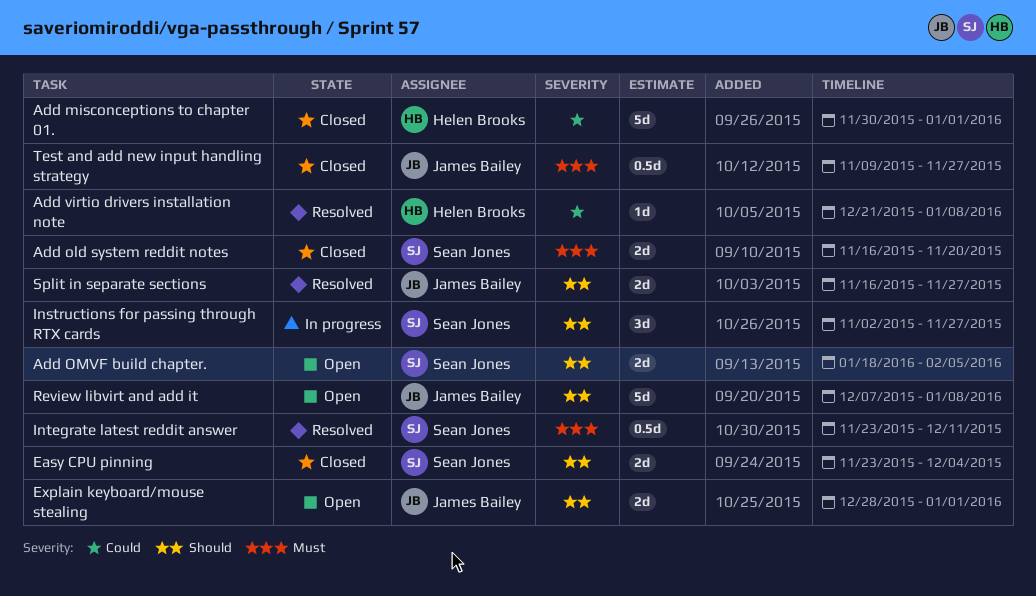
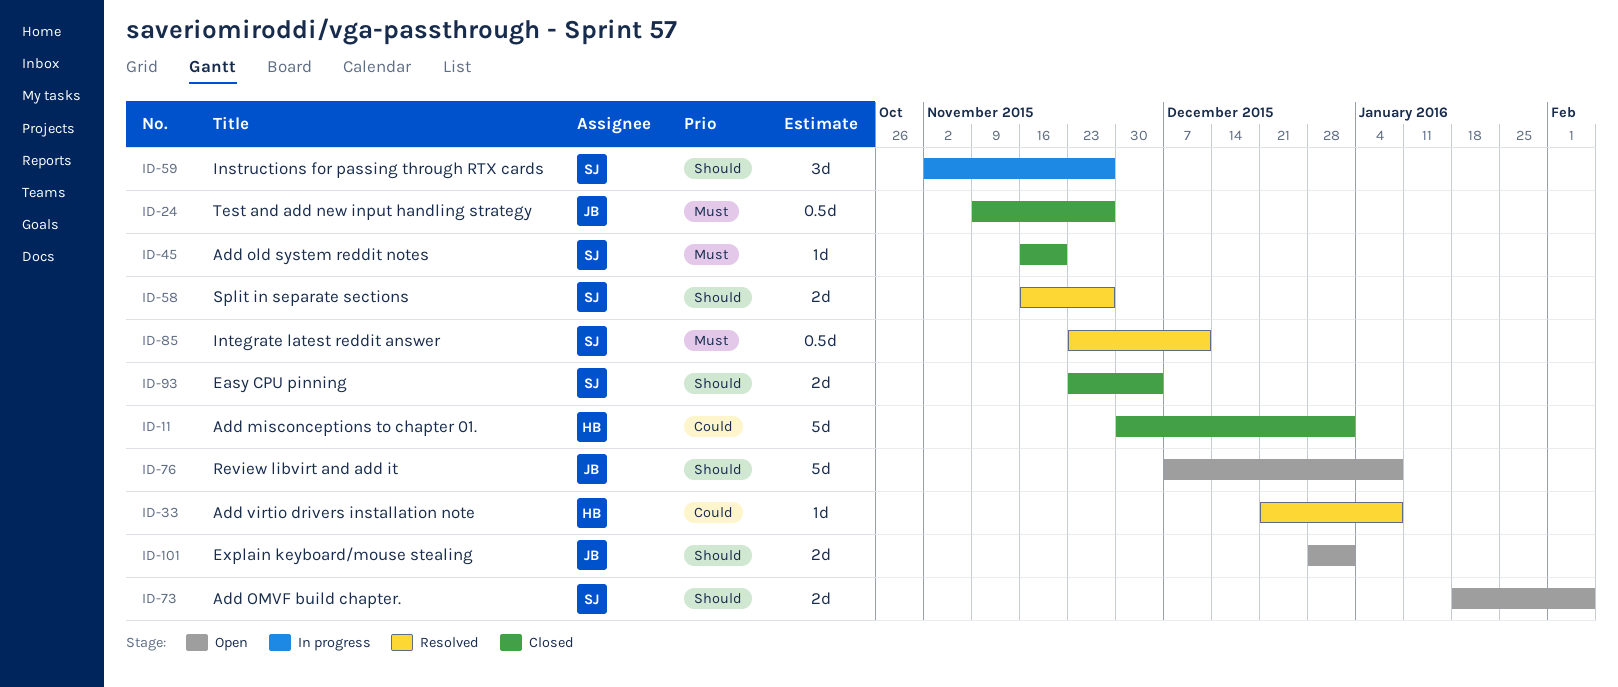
Add old system reddit notes, estimate: 2d -> 1d
Split in separate sections, owner: James Bailey -> Sean Jones

